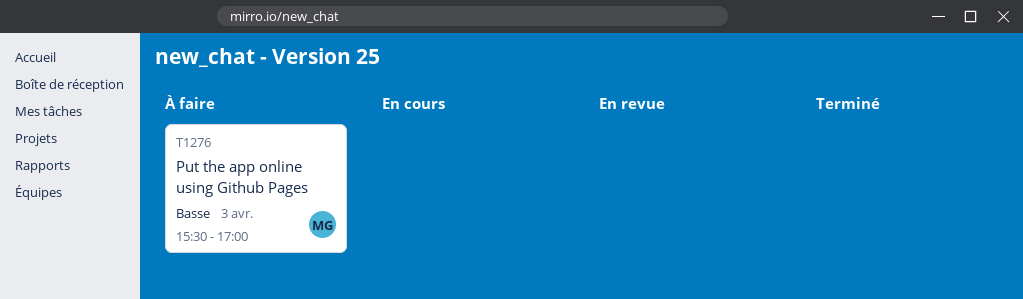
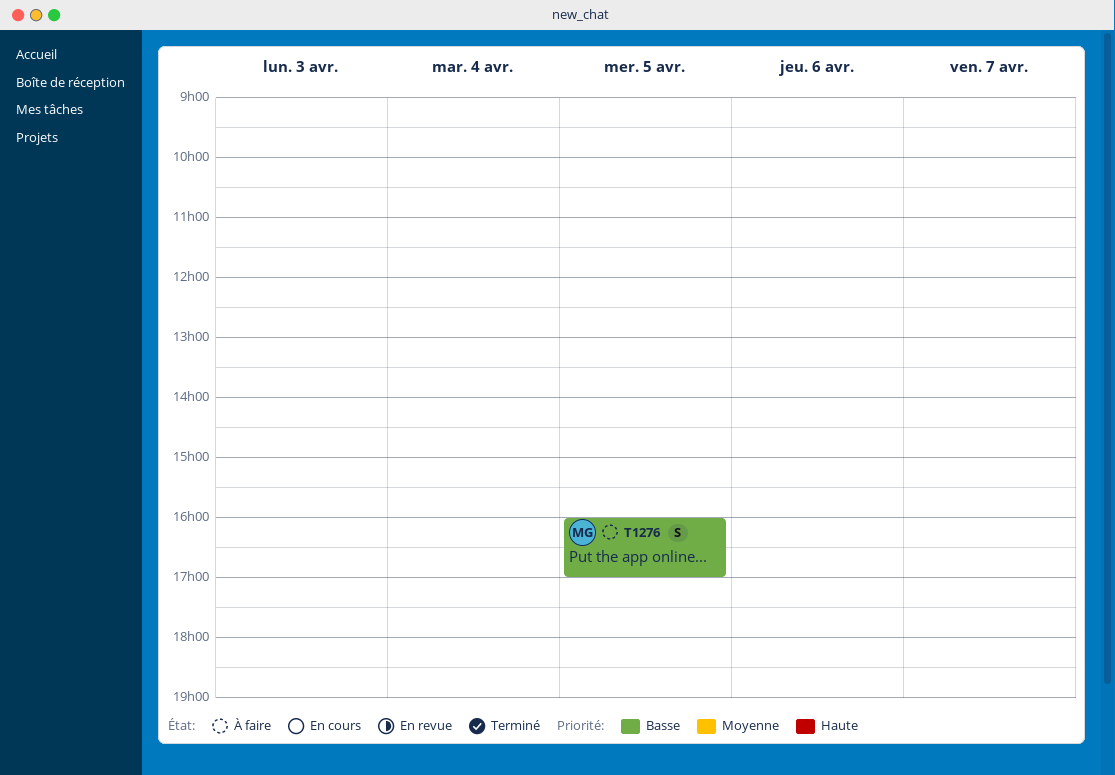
T1276, day: Apr 3 -> Apr 5
T1276, begins: 15:30 -> 16:00

